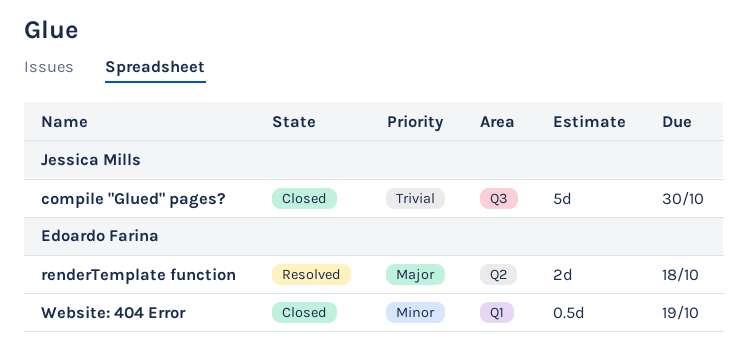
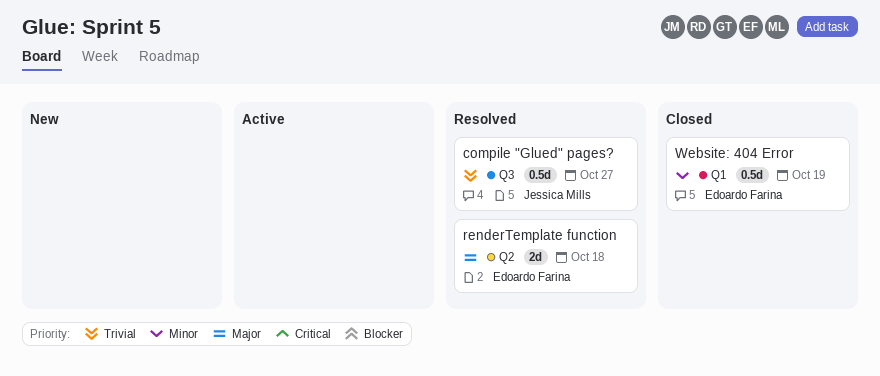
compile "Glued" pages?, status: Closed -> Resolved
compile "Glued" pages?, estimate: 5d -> 0.5d
compile "Glued" pages?, due: Oct 30 -> Oct 27

